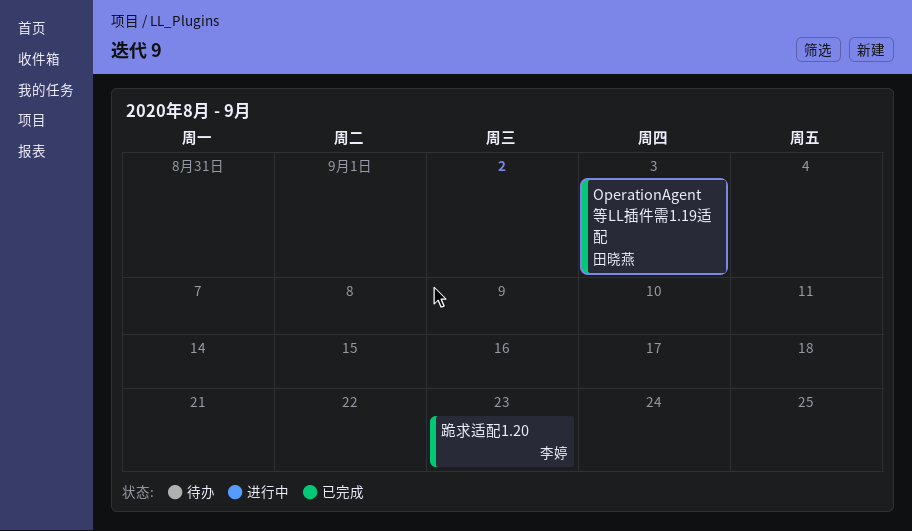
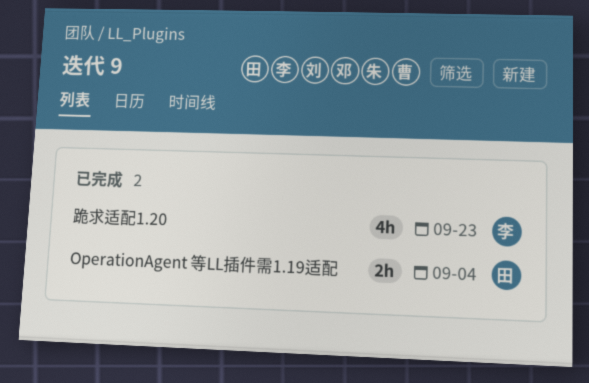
OperationAgent 等LL插件需1.19适配, due: Sep 3 -> Sep 4

